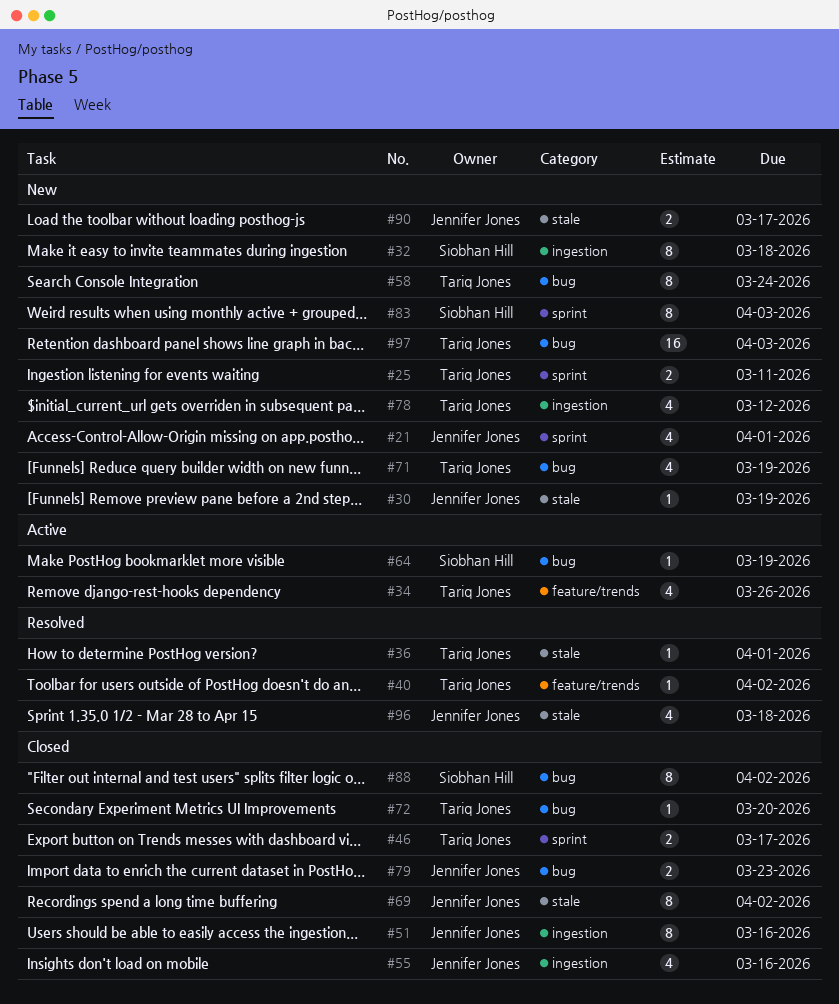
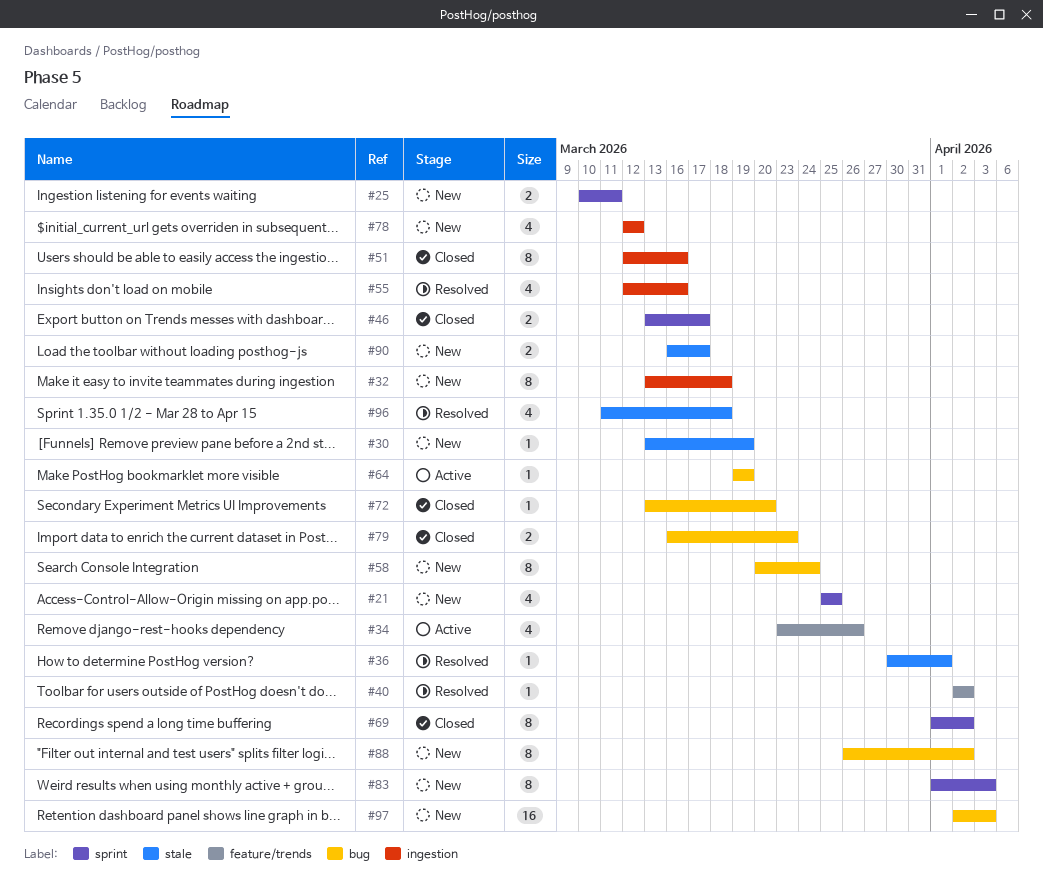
#21, due: Apr 1 -> Mar 25
#55, status: Closed -> Resolved
#69, label: stale -> sprint
#71: present -> none
#88, status: Closed -> New

